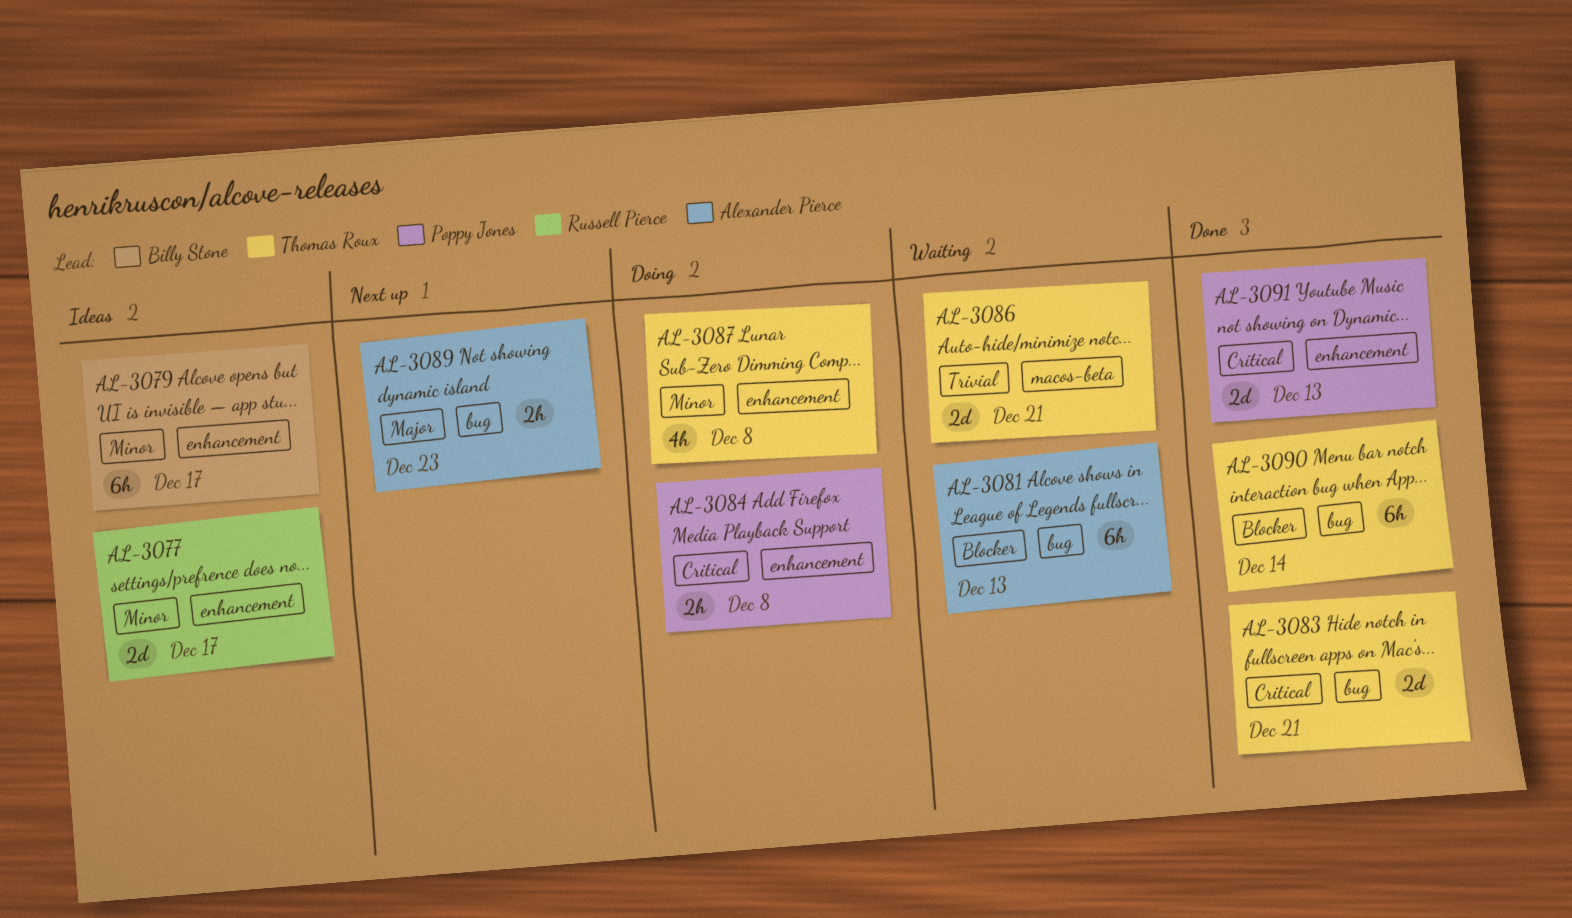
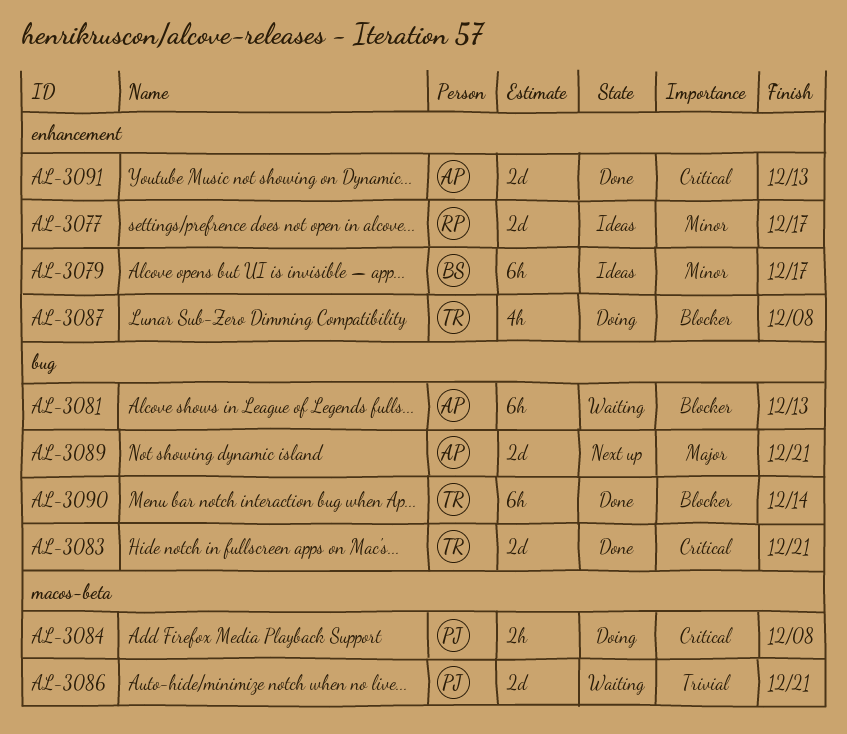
AL-3084, label: enhancement -> macos-beta
AL-3086, owner: Thomas Roux -> Poppy Jones
AL-3087, priority: Minor -> Blocker
AL-3089, estimate: 2h -> 2d
AL-3089, due: Dec 23 -> Dec 21
AL-3091, owner: Poppy Jones -> Alexander Pierce

